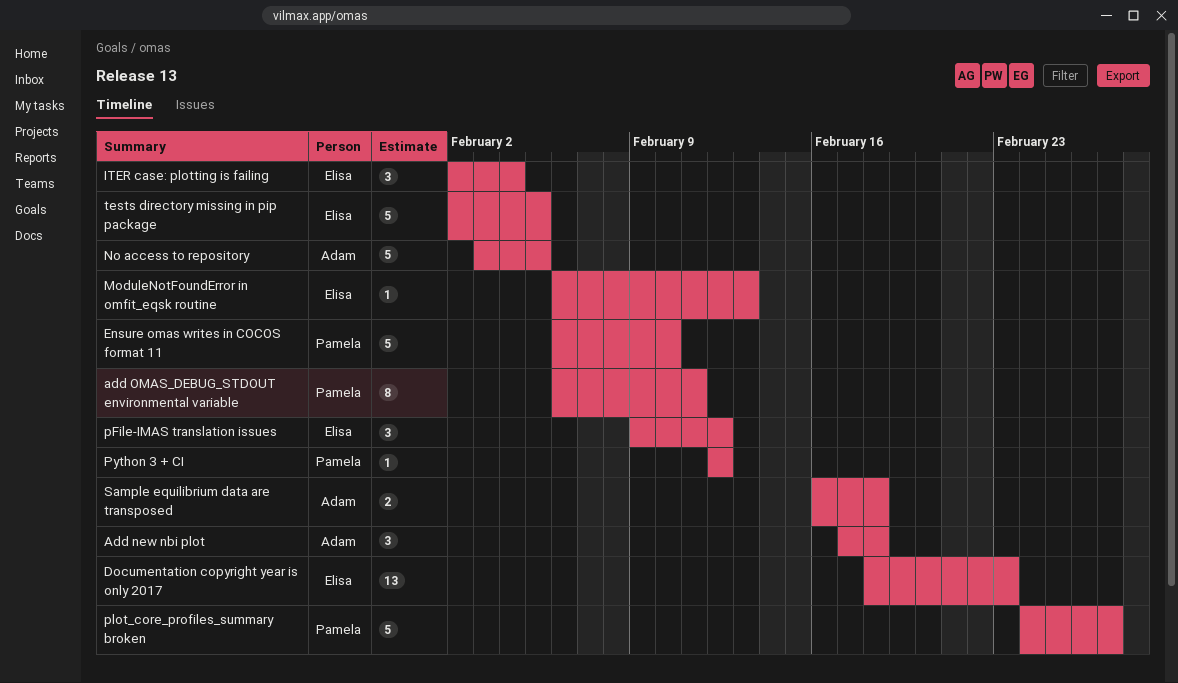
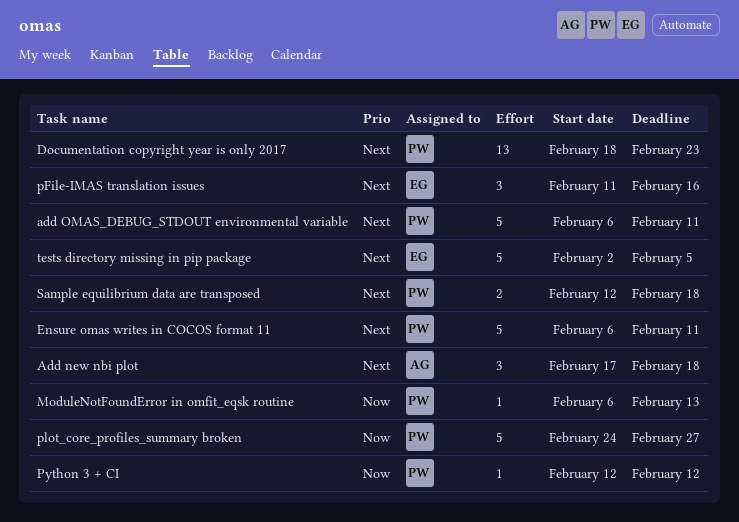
add OMAS_DEBUG_STDOUT environmental variable, estimate: 8 -> 5
Documentation copyright year is only 2017, owner: Elisa -> Pamela
Ensure omas writes in COCOS format 11, due: Feb 10 -> Feb 11
ITER case: plotting is failing: present -> none
ModuleNotFoundError in omfit_eqsk routine, owner: Elisa -> Pamela
No access to repository: present -> none
pFile-IMAS translation issues, start: Feb 9 -> Feb 11
pFile-IMAS translation issues, due: Feb 12 -> Feb 16
Sample equilibrium data are transposed, owner: Adam -> Pamela
Sample equilibrium data are transposed, start: Feb 16 -> Feb 12

